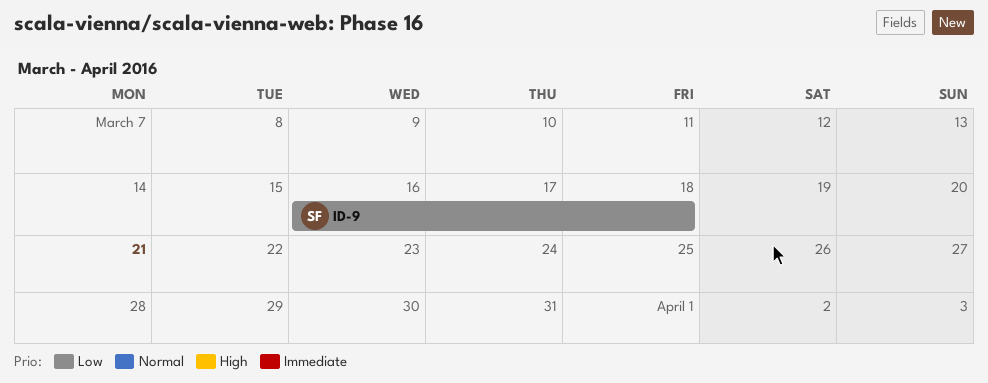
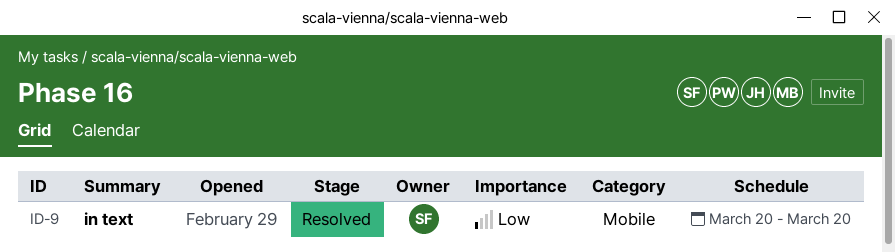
ID-9, start: Mar 16 -> Mar 20
ID-9, due: Mar 18 -> Mar 20

